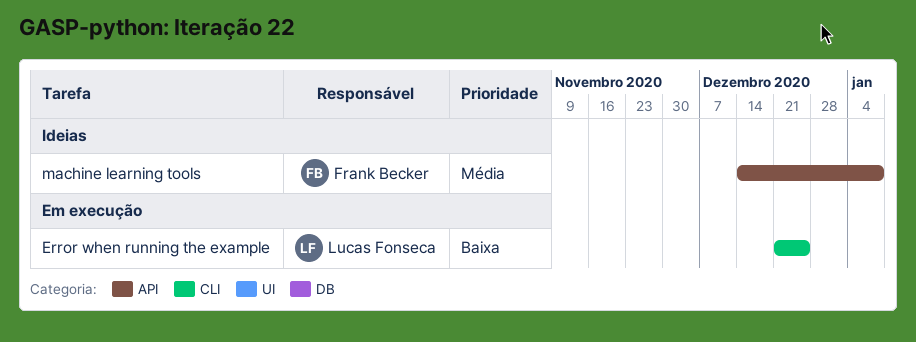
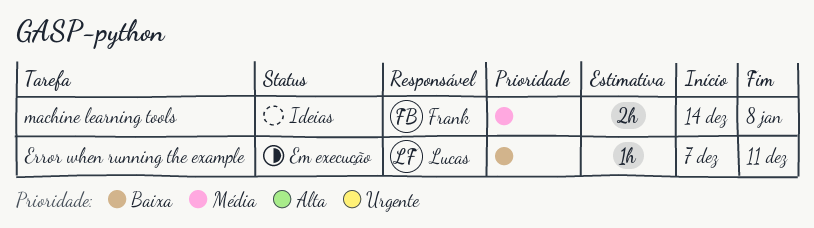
Error when running the example, start: Dec 21 -> Dec 7
Error when running the example, due: Dec 25 -> Dec 11

